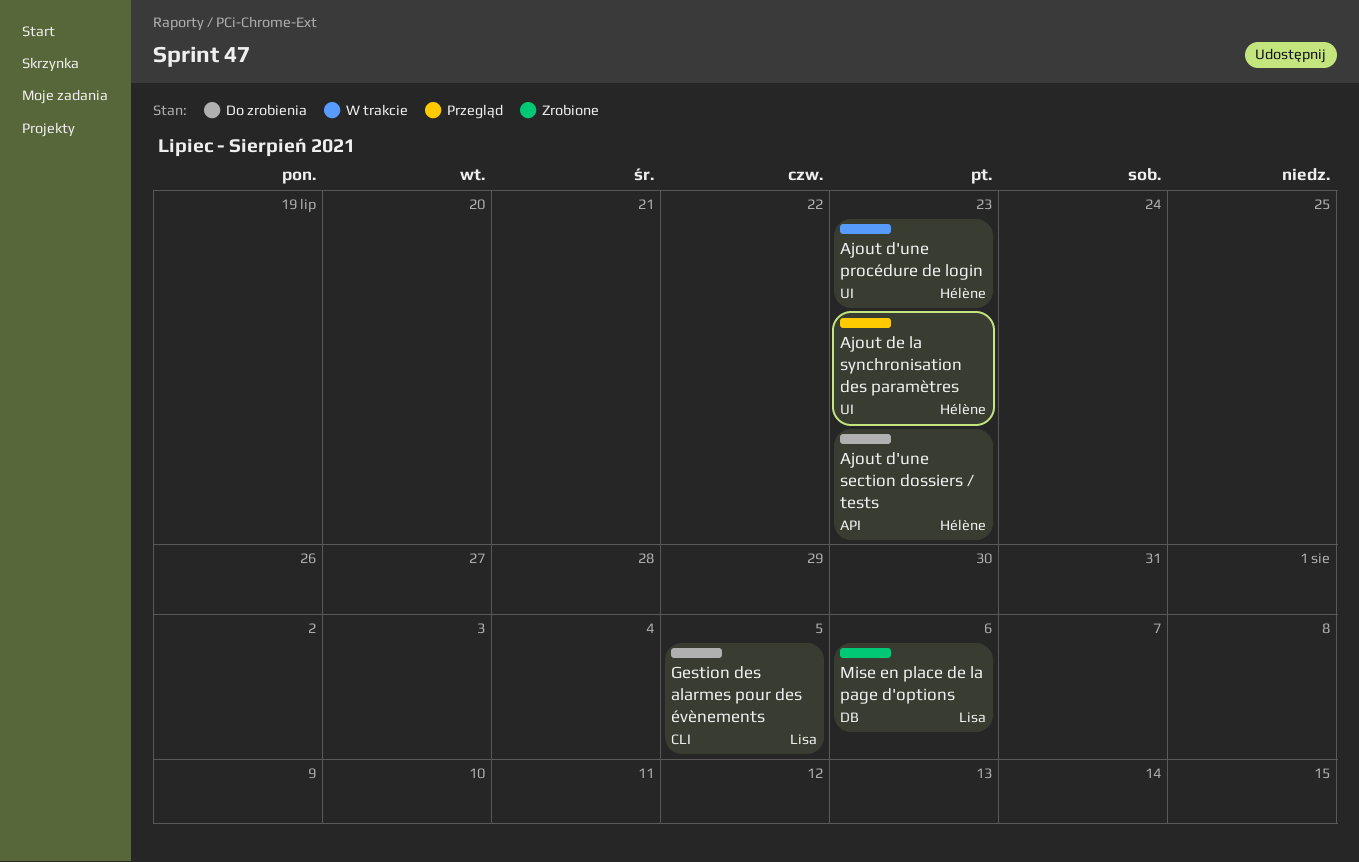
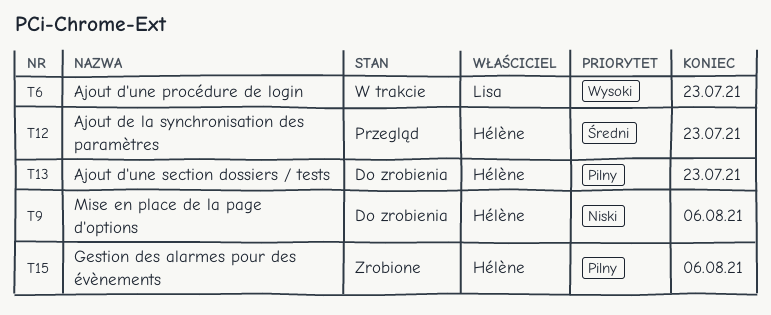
Ajout d'une procédure de login, owner: Hélène -> Lisa
Gestion des alarmes pour des évènements, status: Do zrobienia -> Zrobione
Gestion des alarmes pour des évènements, owner: Lisa -> Hélène
Gestion des alarmes pour des évènements, due: Aug 5 -> Aug 6
Mise en place de la page d'options, status: Zrobione -> Do zrobienia
Mise en place de la page d'options, owner: Lisa -> Hélène

